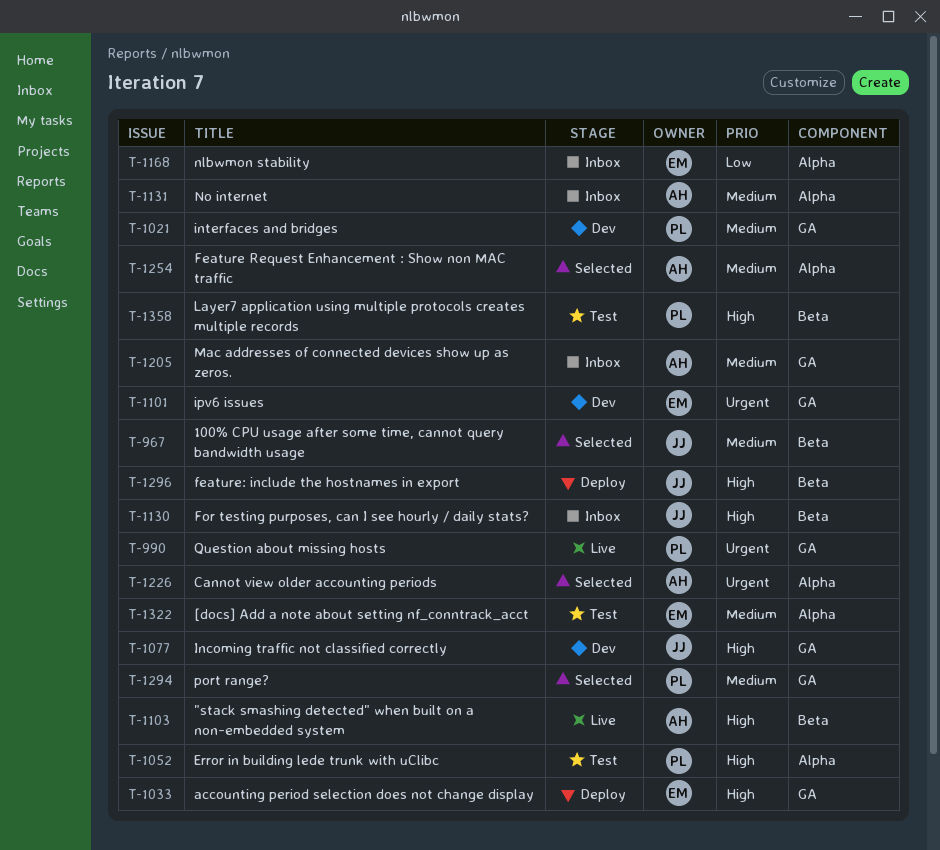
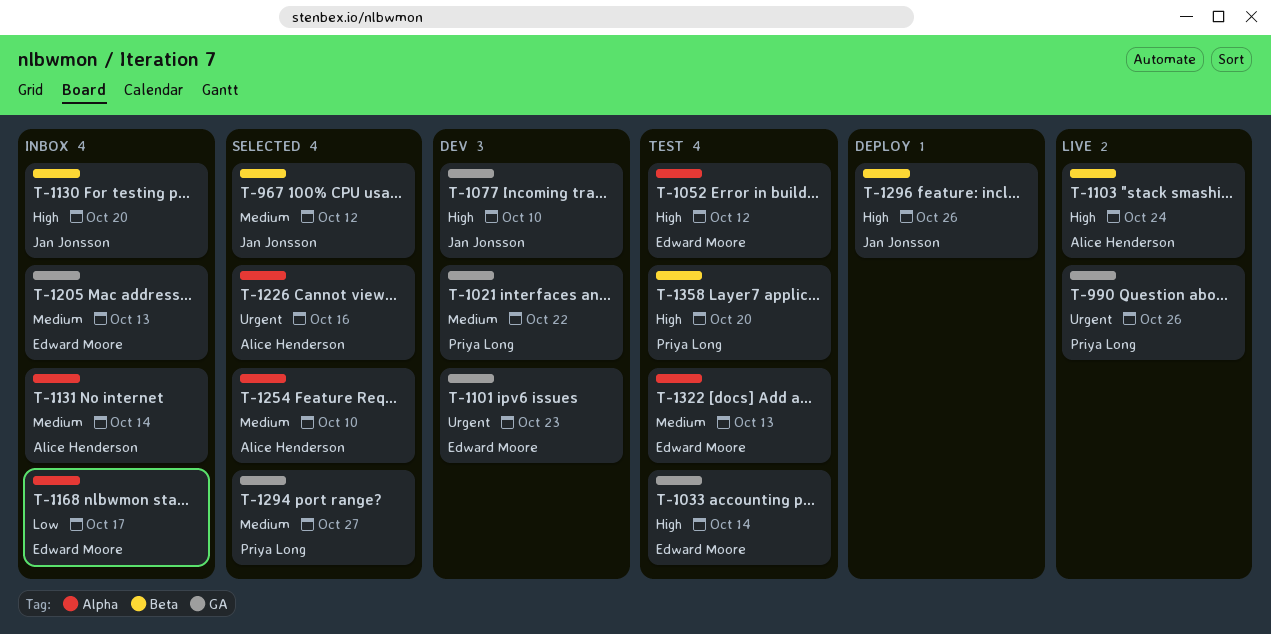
T-1033, status: Deploy -> Test
T-1052, owner: Priya Long -> Edward Moore
T-1205, owner: Alice Henderson -> Edward Moore

